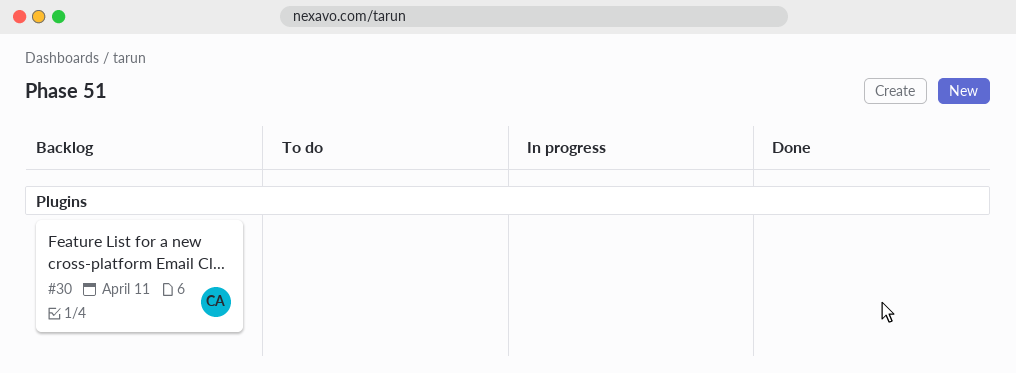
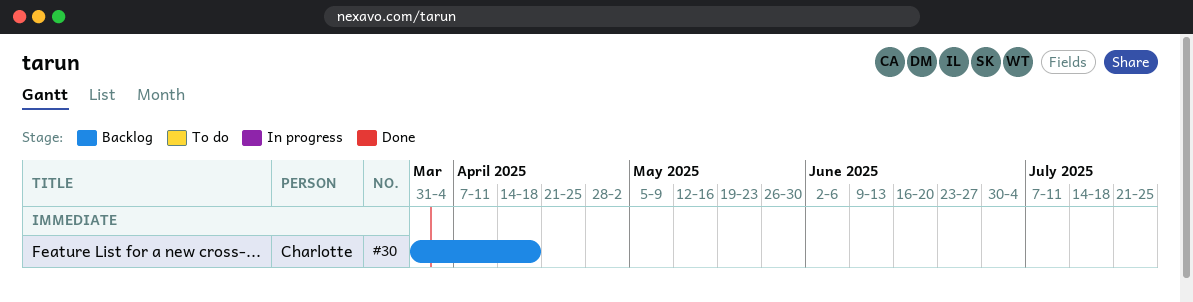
#30, due: Apr 11 -> Apr 18

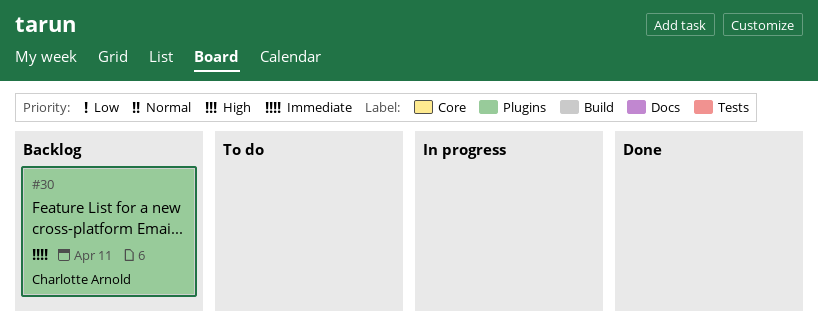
#30, due: Apr 18 -> Apr 11

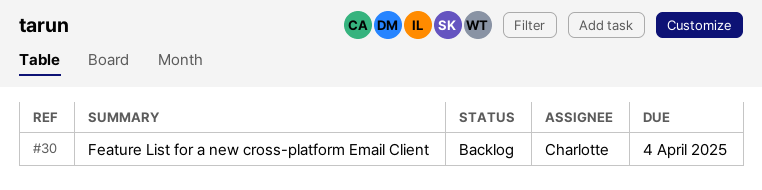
#30, due: Apr 11 -> Apr 4

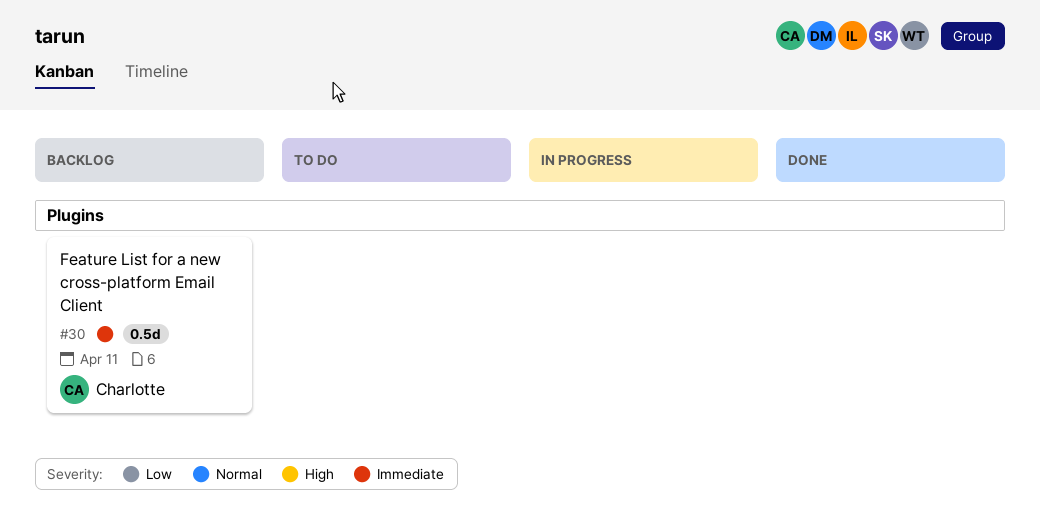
#30, due: Apr 4 -> Apr 11

